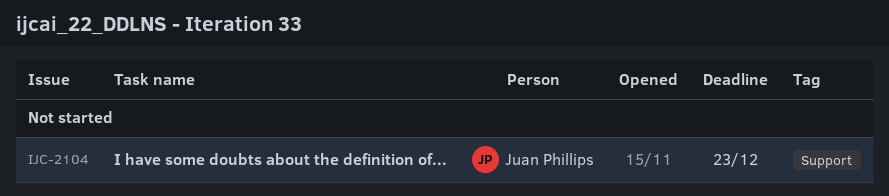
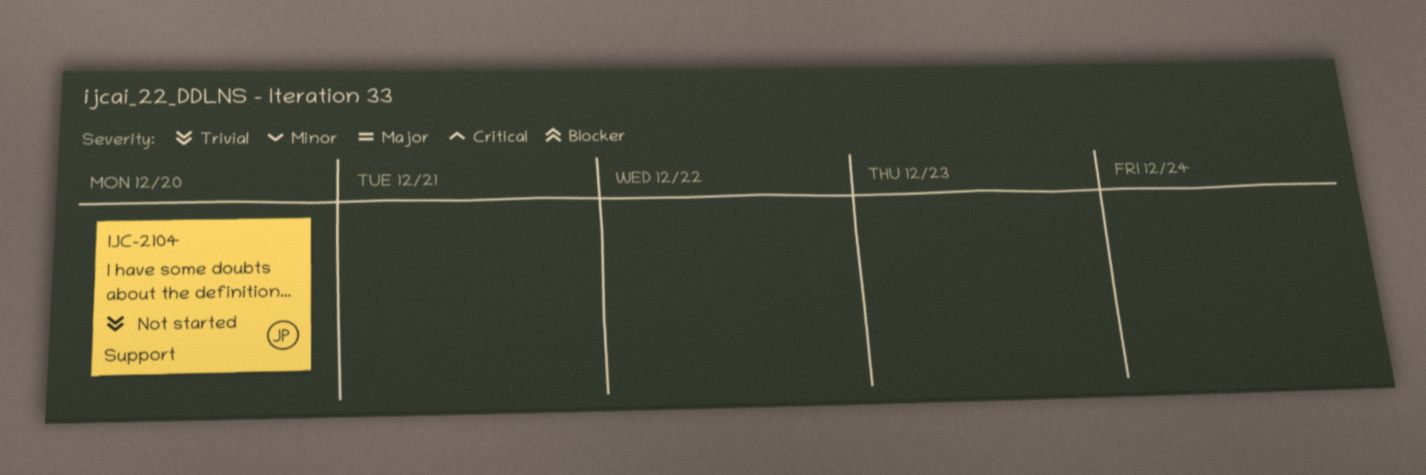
IJC-2104, due: Dec 23 -> Dec 20

